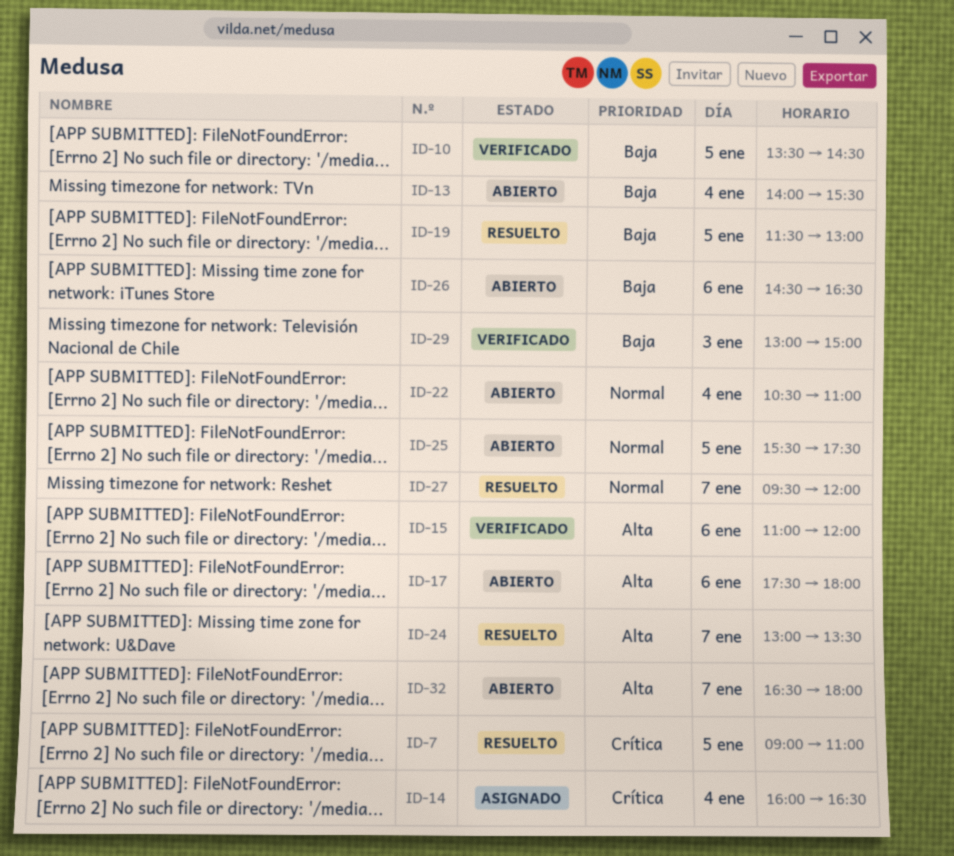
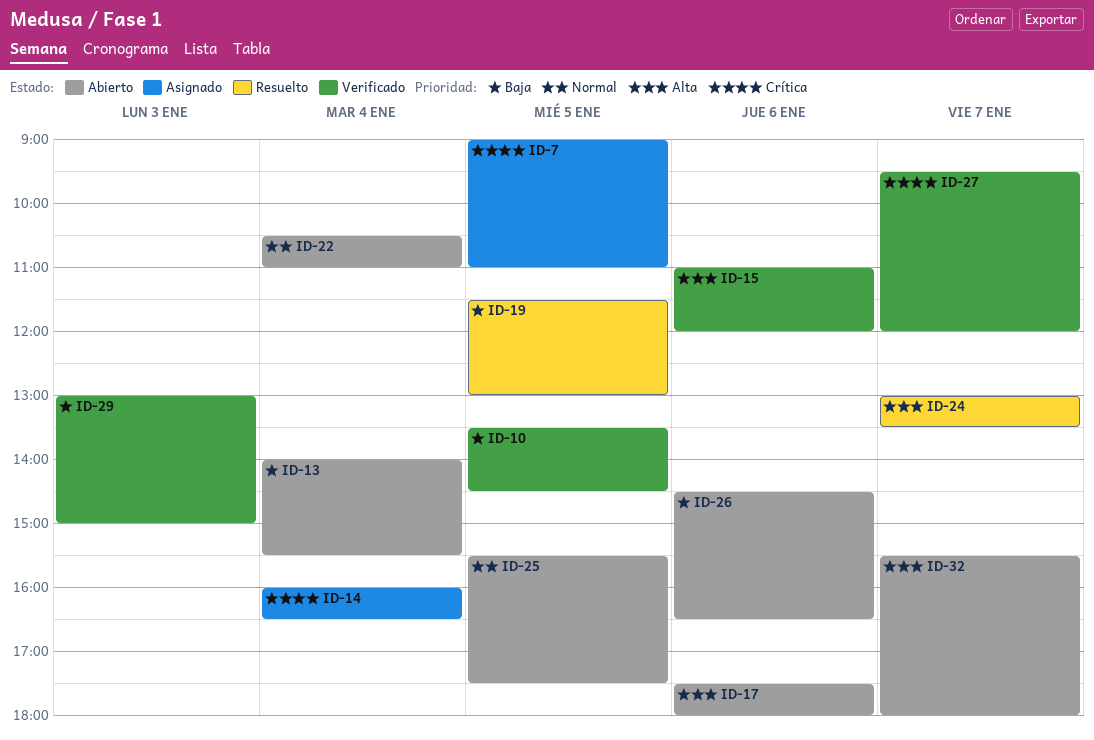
ID-7, status: Resuelto -> Asignado
ID-27, status: Resuelto -> Verificado
ID-27, priority: Normal -> Crítica
ID-32, begins: 16:30 -> 15:30

